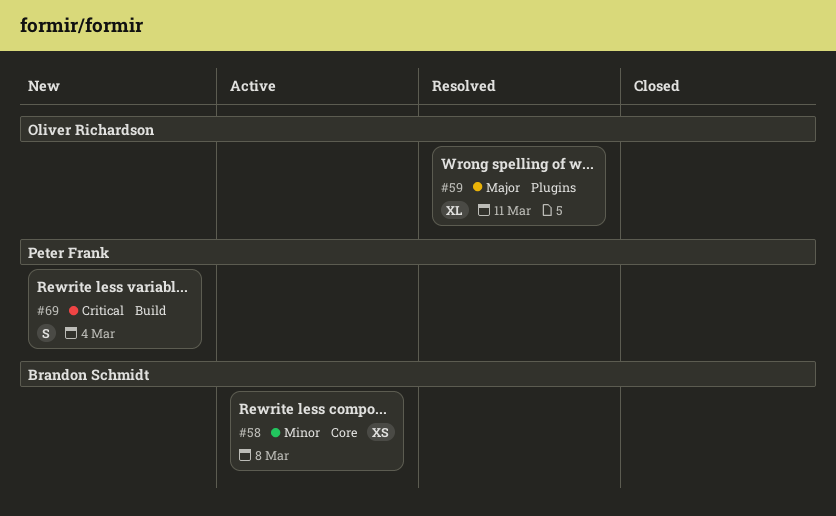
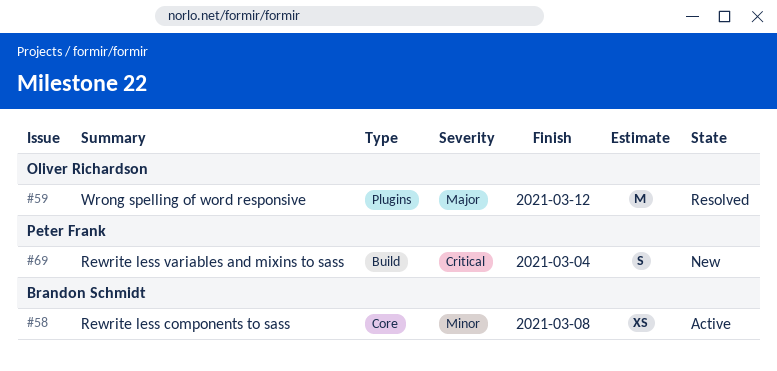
#59, estimate: XL -> M
#59, due: Mar 11 -> Mar 12

